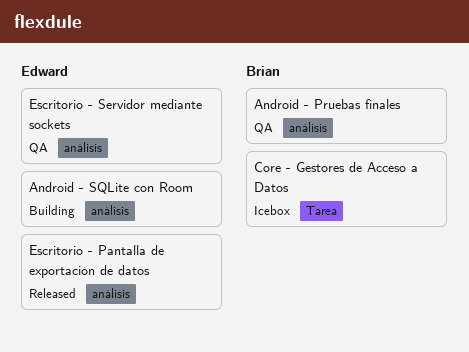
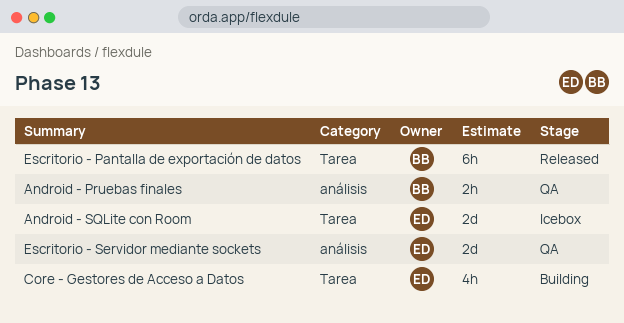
Android - SQLite con Room, status: Building -> Icebox
Android - SQLite con Room, label: análisis -> Tarea
Core - Gestores de Acceso a Datos, status: Icebox -> Building
Core - Gestores de Acceso a Datos, owner: Brian -> Edward
Escritorio - Pantalla de exportación de datos, owner: Edward -> Brian
Escritorio - Pantalla de exportación de datos, label: análisis -> Tarea

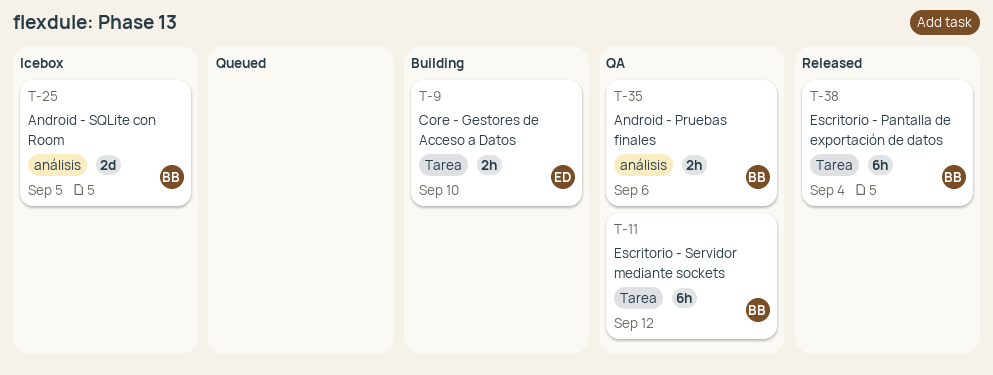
Android - SQLite con Room, owner: ED -> BB
Android - SQLite con Room, label: Tarea -> análisis
Core - Gestores de Acceso a Datos, estimate: 4h -> 2h
Escritorio - Servidor mediante sockets, owner: ED -> BB
Escritorio - Servidor mediante sockets, label: análisis -> Tarea
Escritorio - Servidor mediante sockets, estimate: 2d -> 6h

